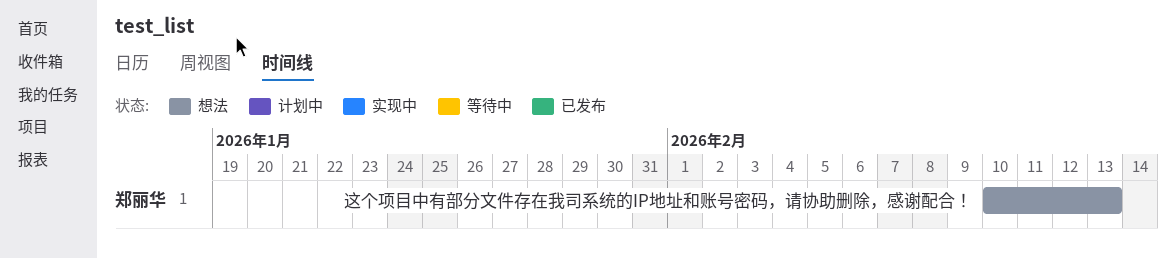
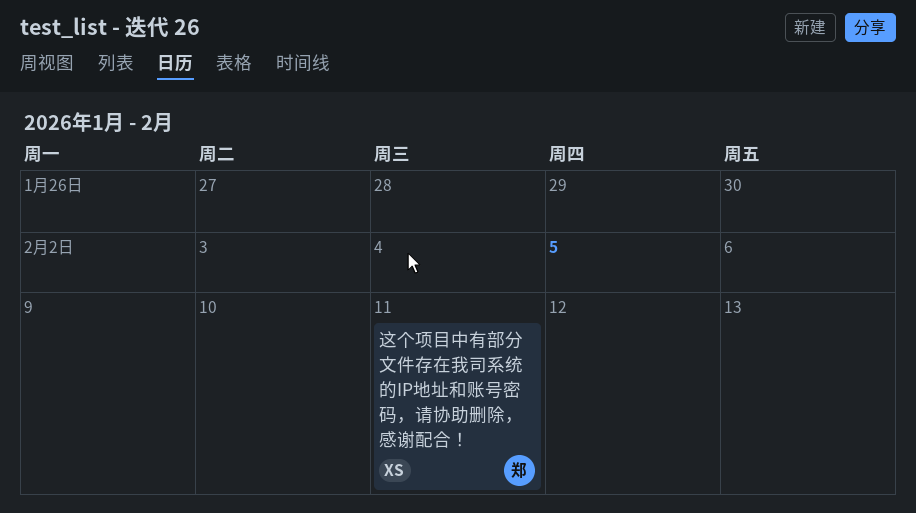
这个项目中有部分文件存在我司系统的IP地址和账号密码，请协助删除，感谢配合！, due: Feb 13 -> Feb 11

